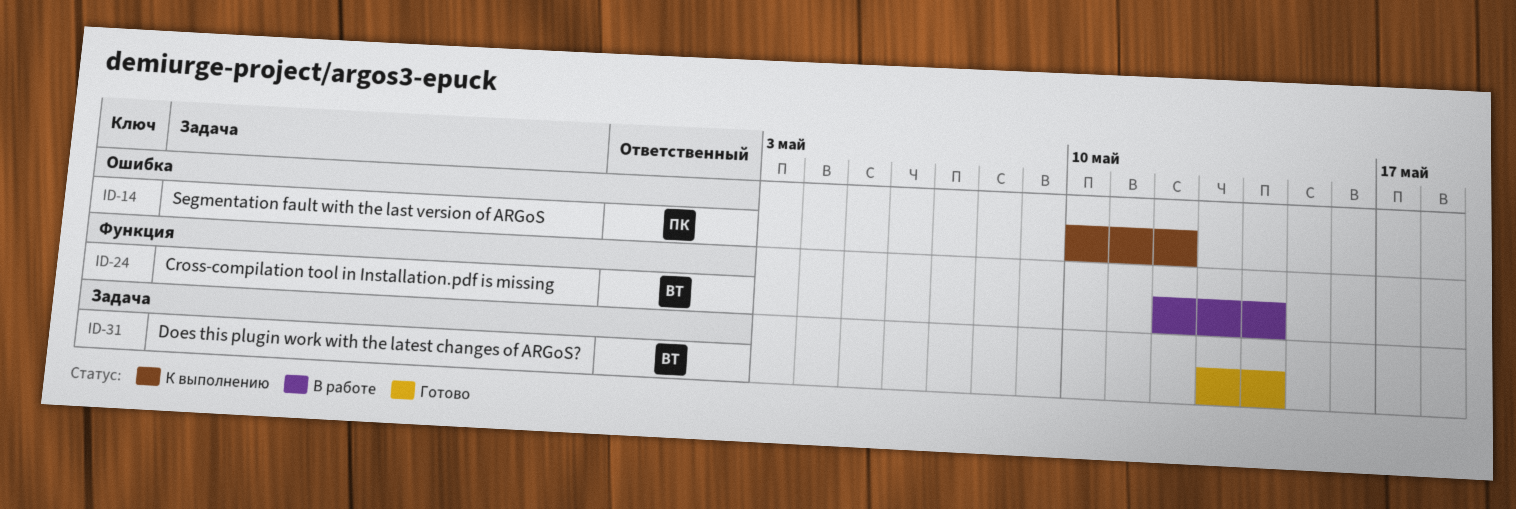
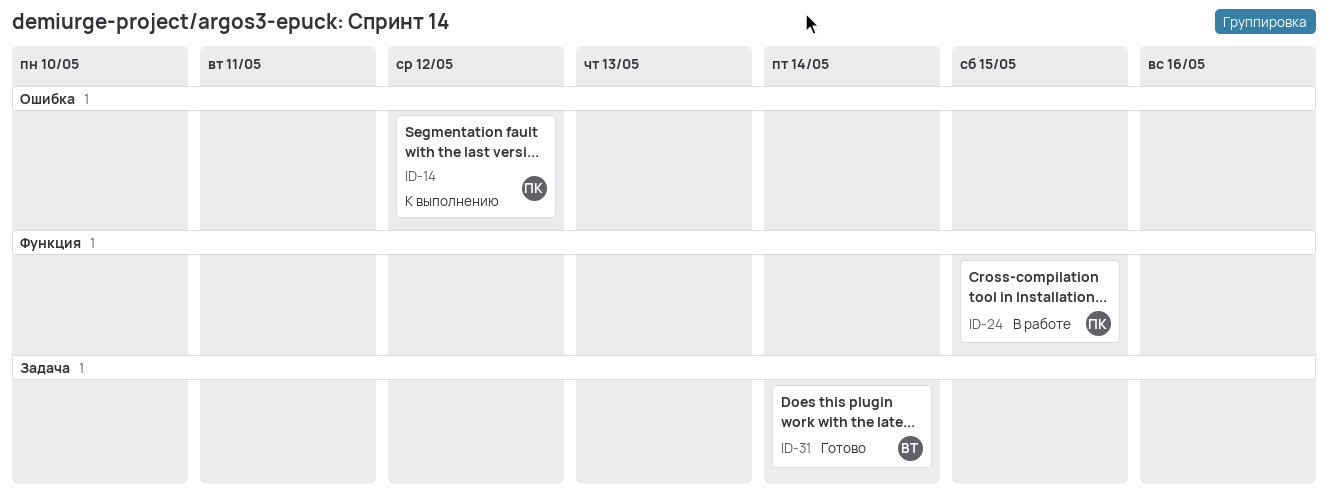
ID-24, owner: ВТ -> ПК
ID-24, due: May 14 -> May 15

